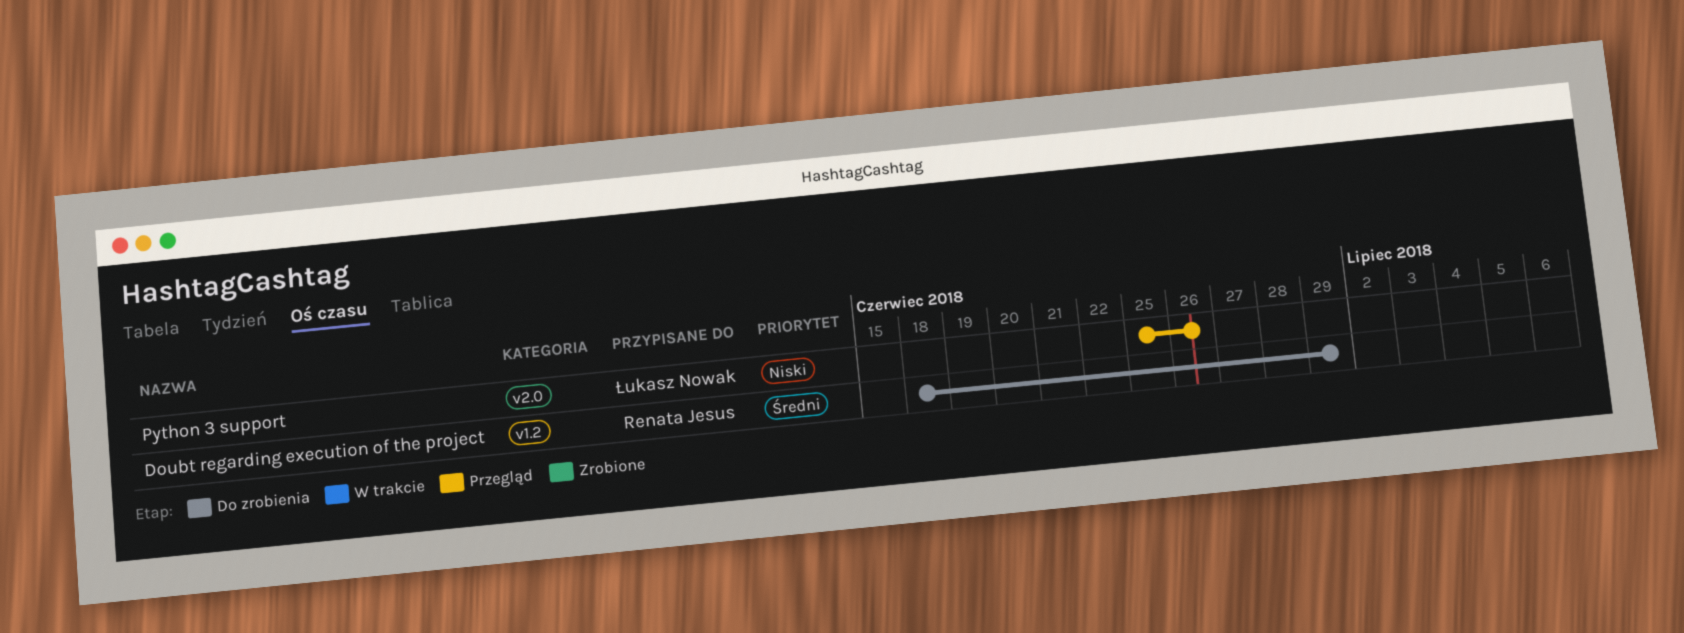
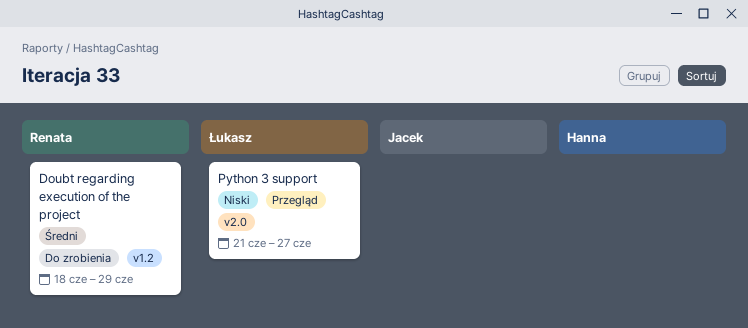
Python 3 support, start: Jun 25 -> Jun 21
Python 3 support, due: Jun 26 -> Jun 27

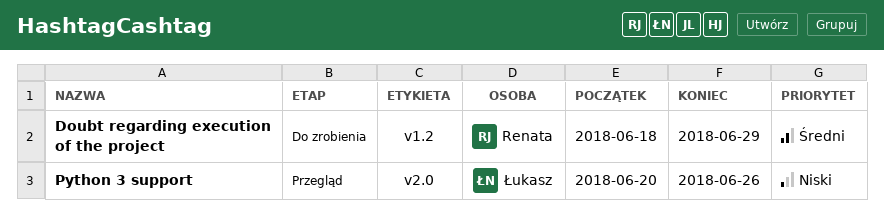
Python 3 support, start: Jun 21 -> Jun 20
Python 3 support, due: Jun 27 -> Jun 26

